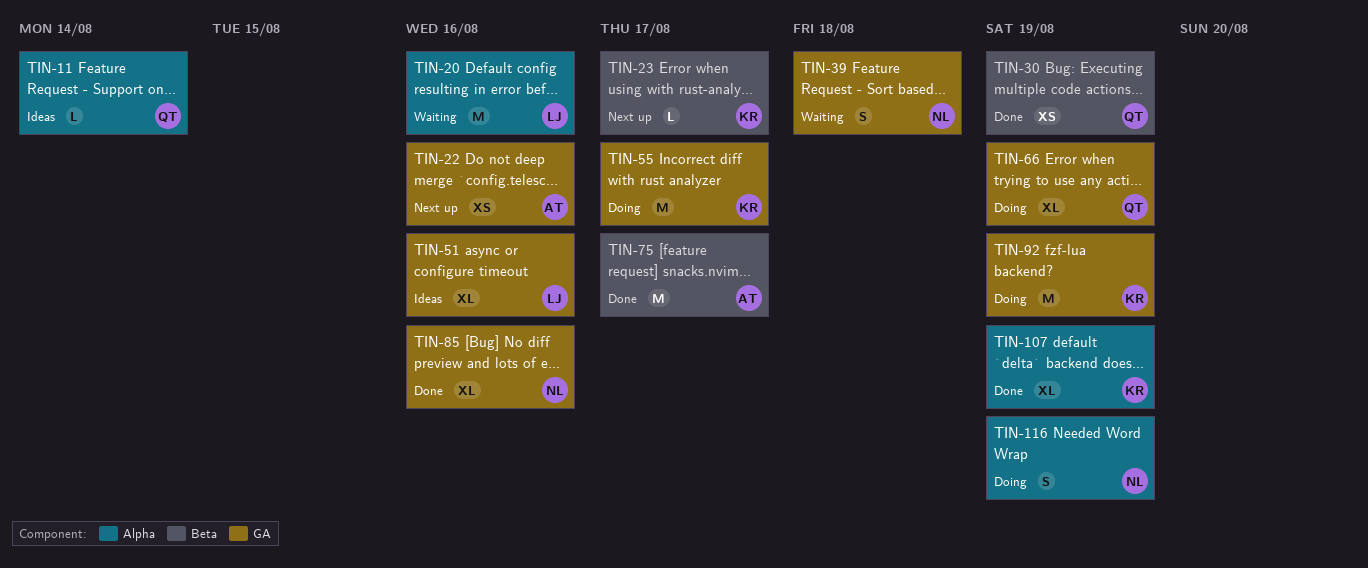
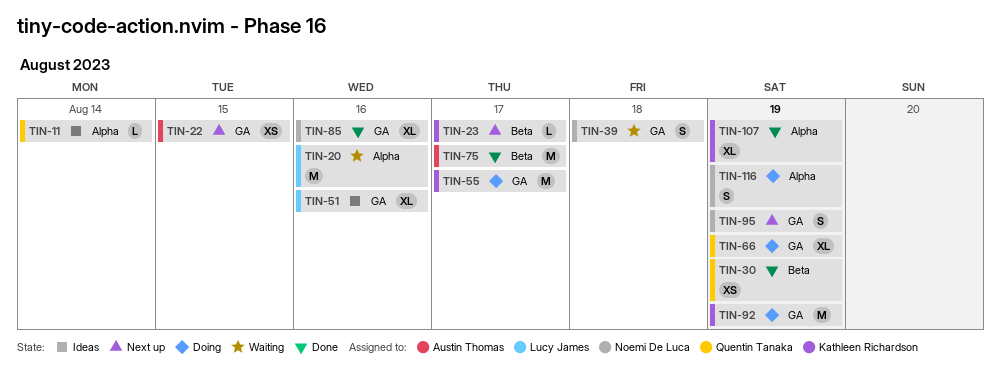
TIN-22, due: Aug 16 -> Aug 15
TIN-95: none -> present

